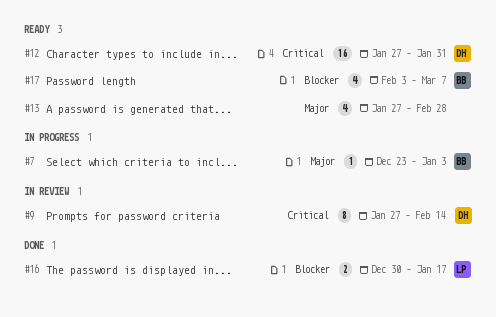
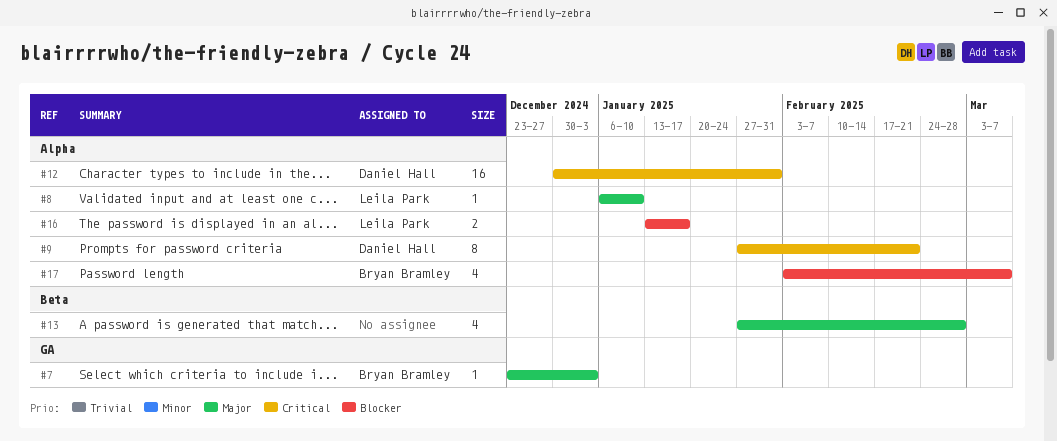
#8: none -> present
#9, due: Feb 14 -> Feb 21
#12, start: Jan 27 -> Dec 30
#16, start: Dec 30 -> Jan 13

